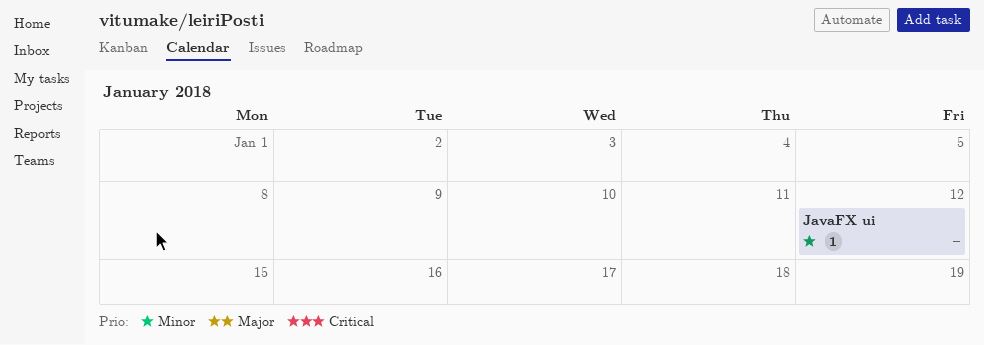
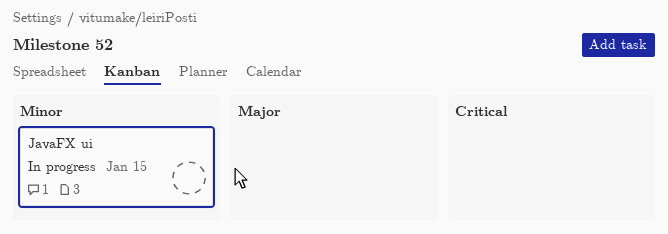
JavaFX ui, due: Jan 12 -> Jan 15

